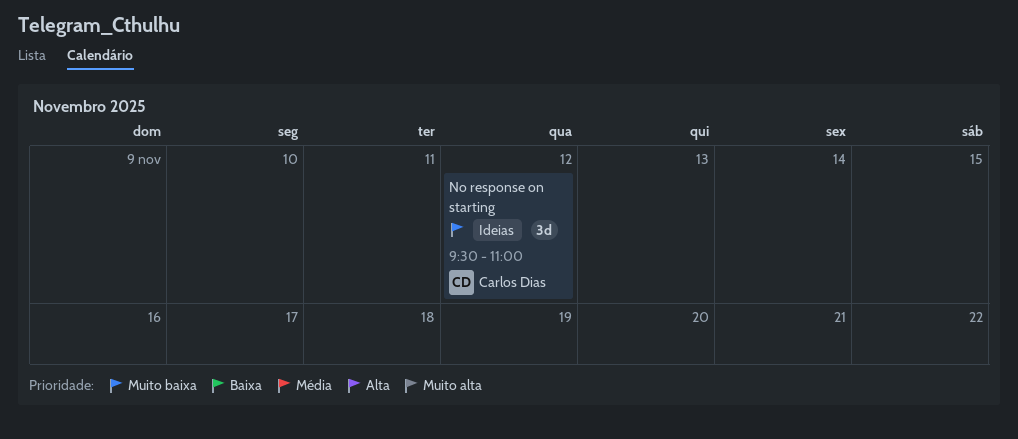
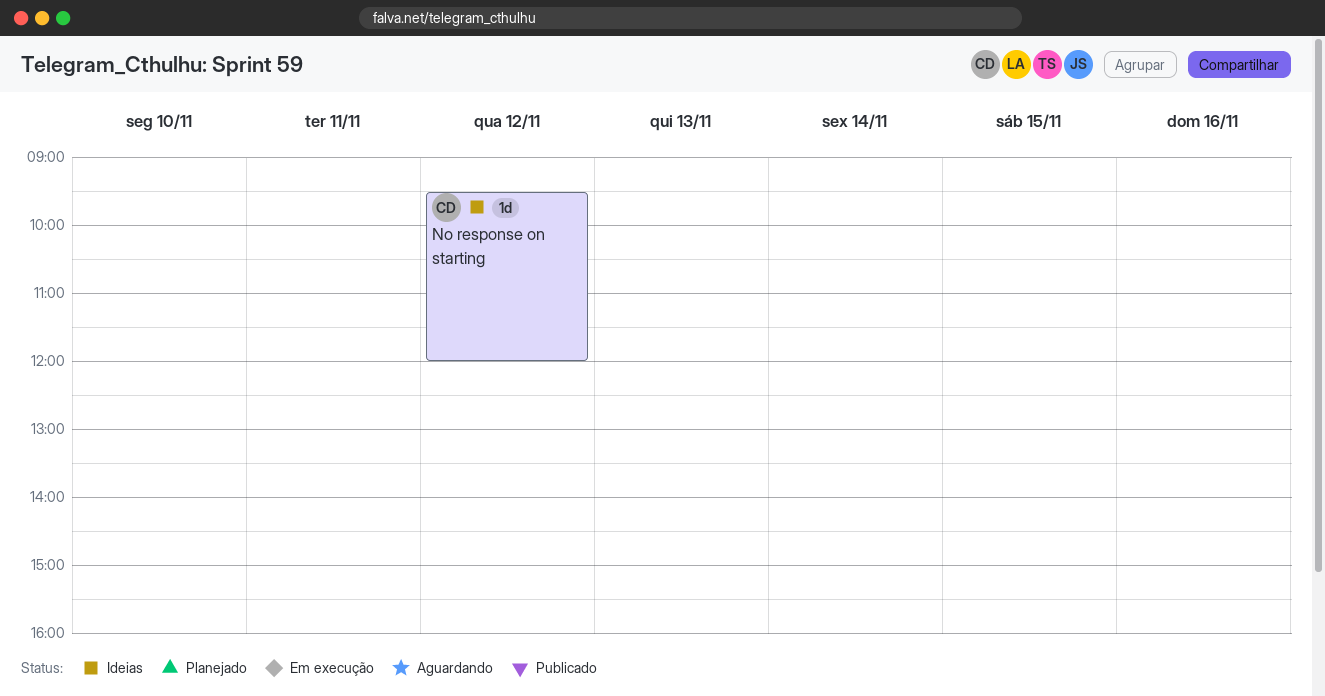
No response on starting, estimate: 3d -> 1d
No response on starting, ends: 11:00 -> 12:00

